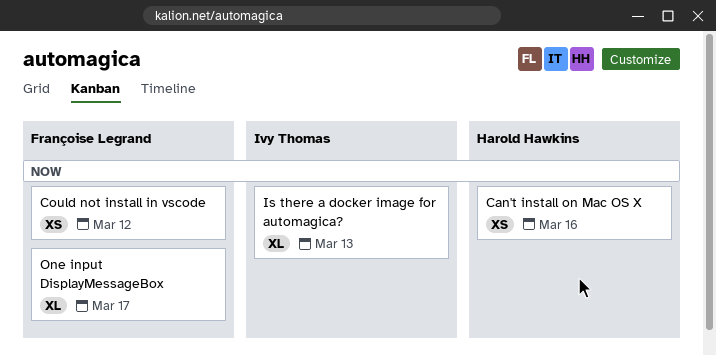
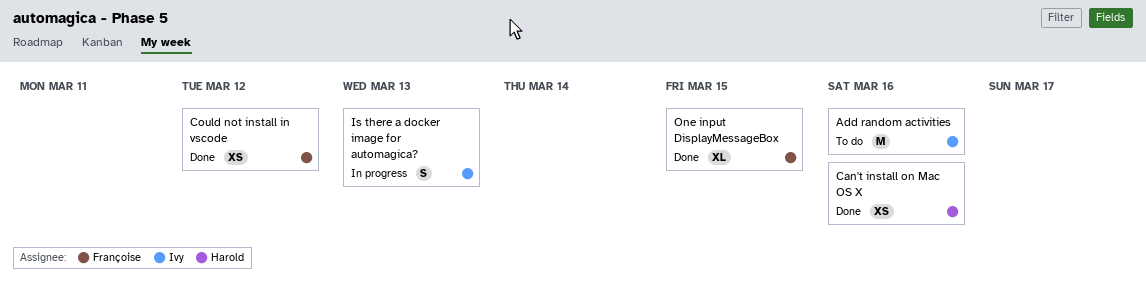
Add random activities: none -> present
Is there a docker image for automagica?, estimate: XL -> S
One input DisplayMessageBox, due: Mar 17 -> Mar 15

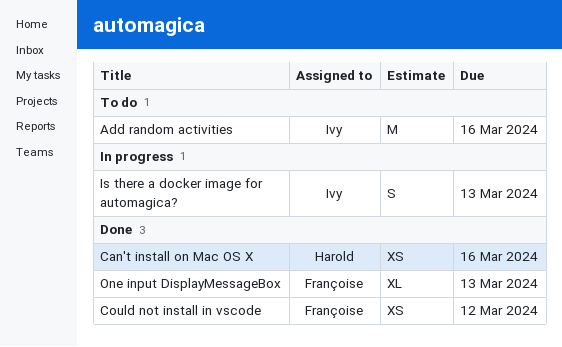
One input DisplayMessageBox, due: Mar 15 -> Mar 13

